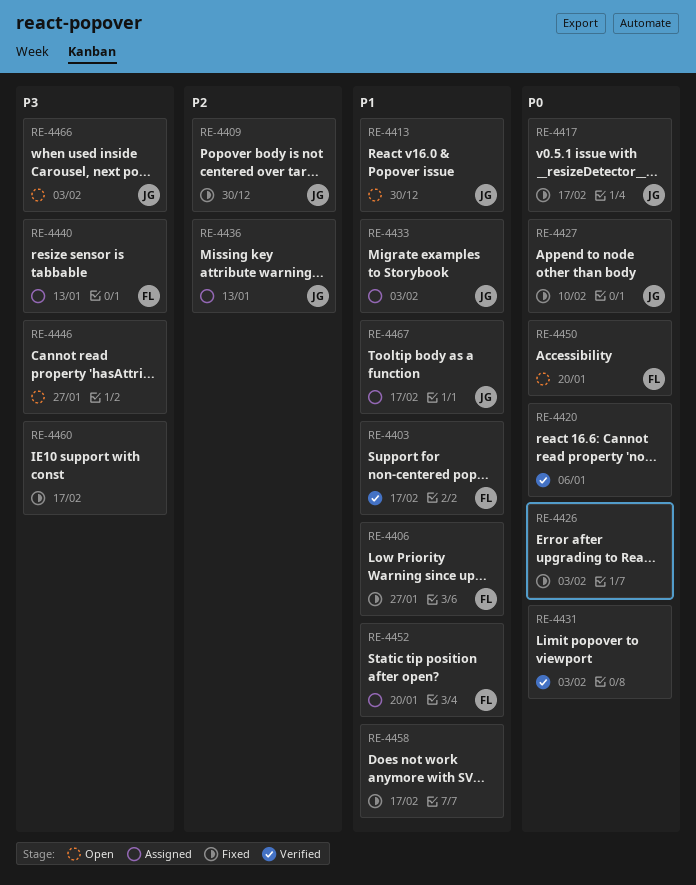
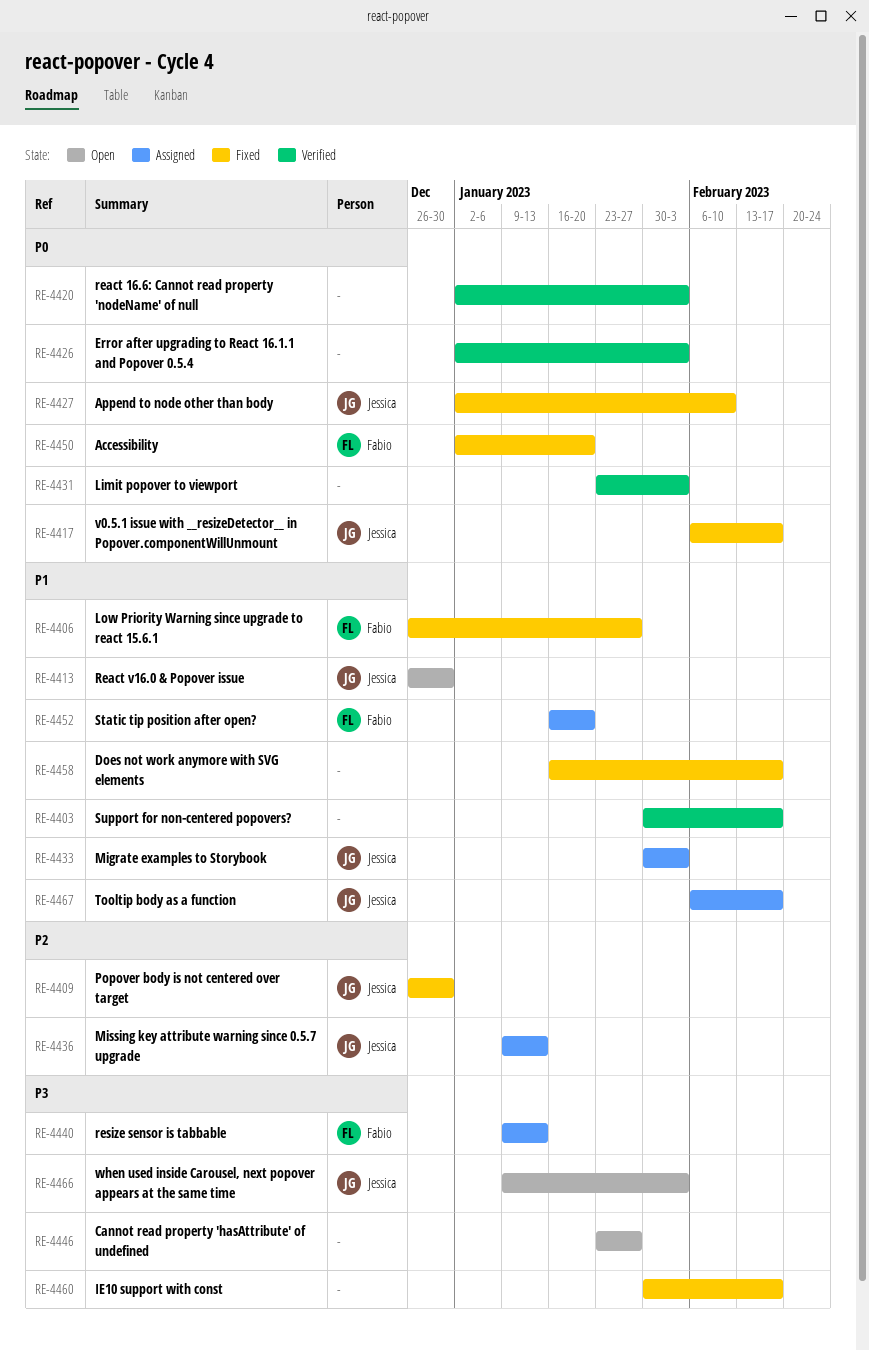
RE-4403, owner: Fabio -> none
RE-4420, due: Jan 6 -> Feb 3
RE-4426, status: Fixed -> Verified
RE-4450, status: Open -> Fixed

